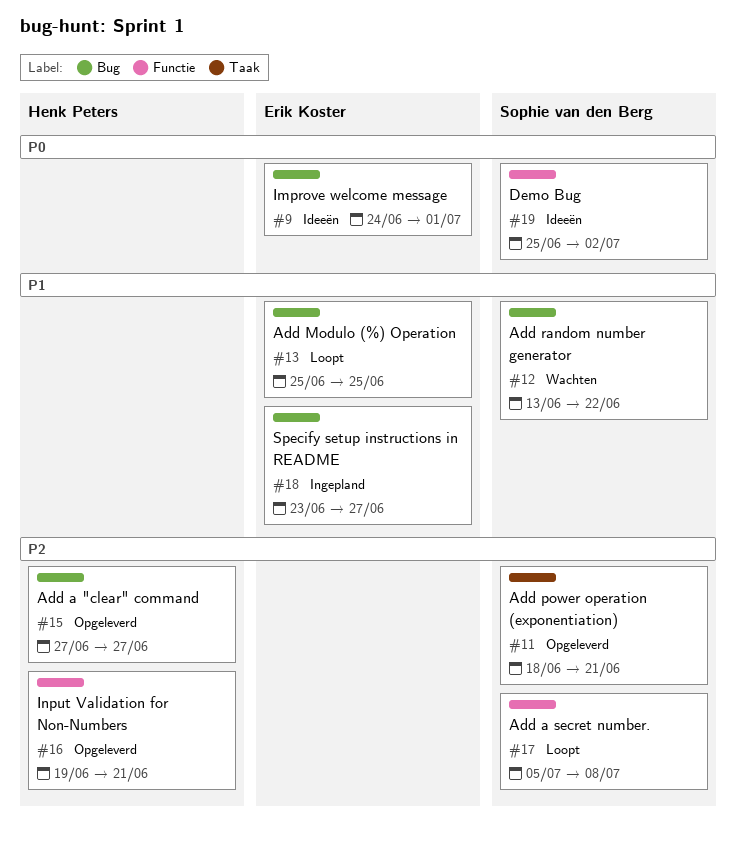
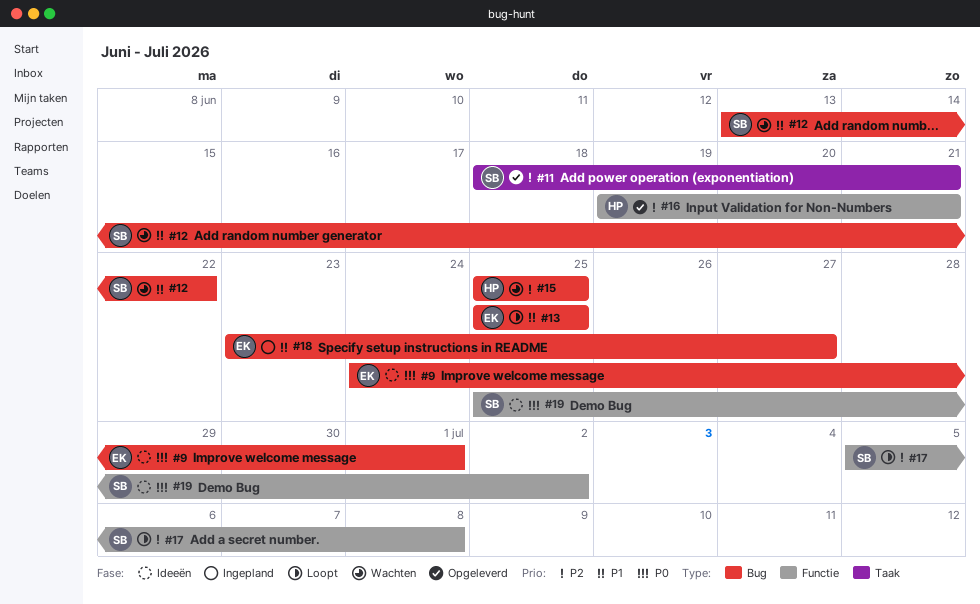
#15, status: Opgeleverd -> Wachten
#15, start: Jun 27 -> Jun 25
#15, due: Jun 27 -> Jun 25

